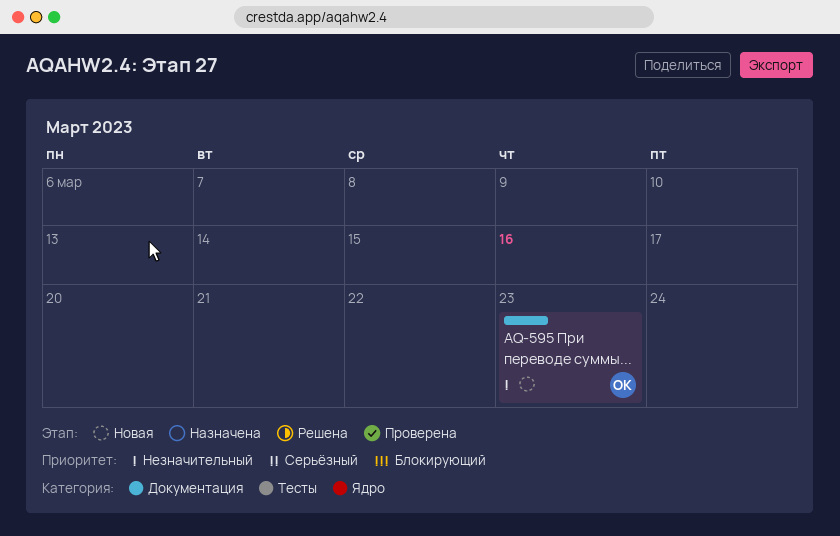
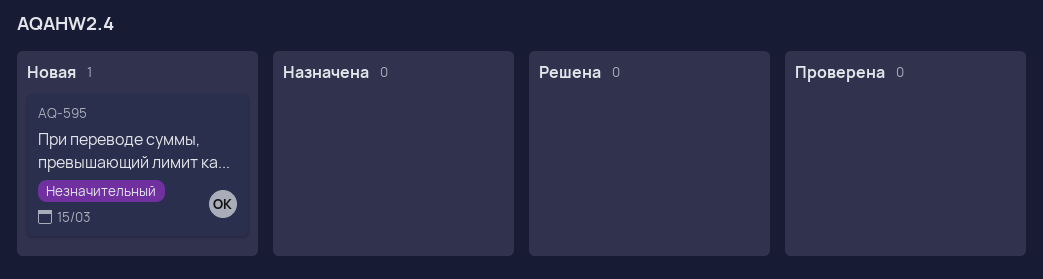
AQ-595, due: Mar 23 -> Mar 15

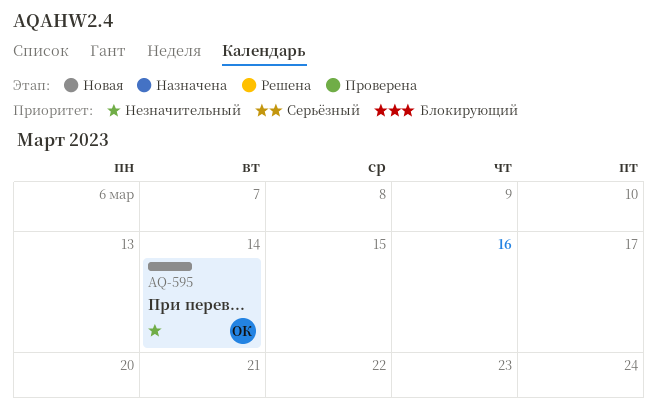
AQ-595, due: Mar 15 -> Mar 14

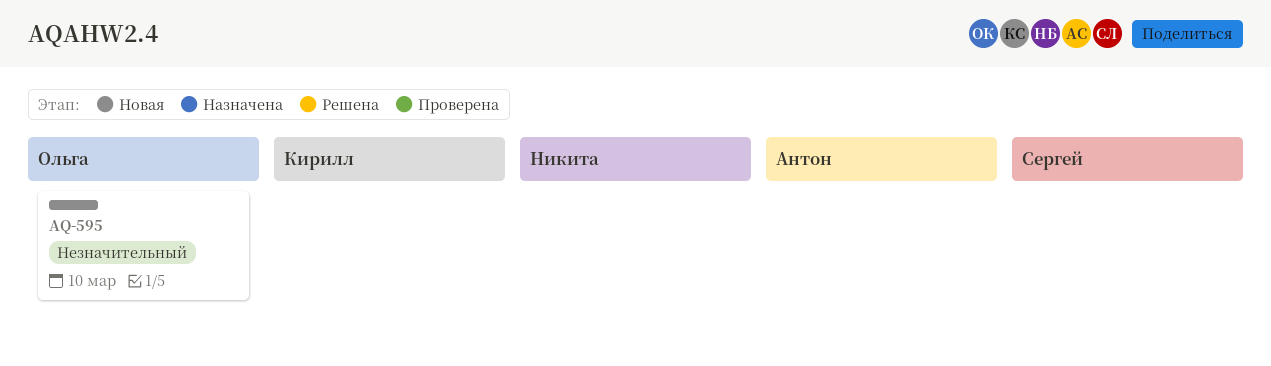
AQ-595, due: Mar 14 -> Mar 10

